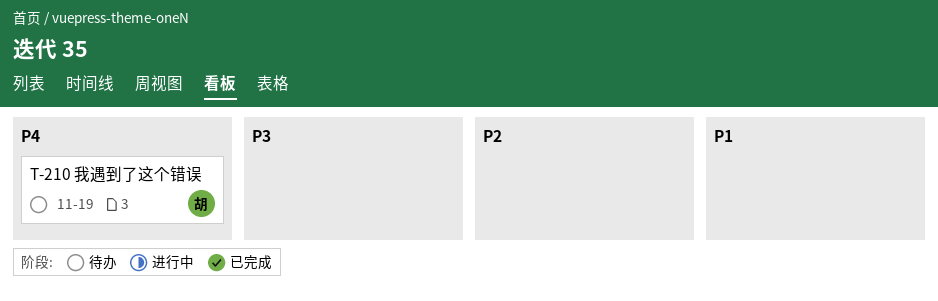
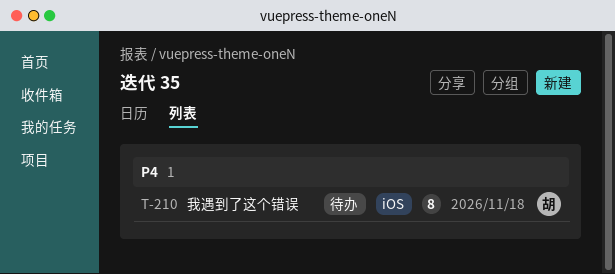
T-210, due: Nov 19 -> Nov 18

